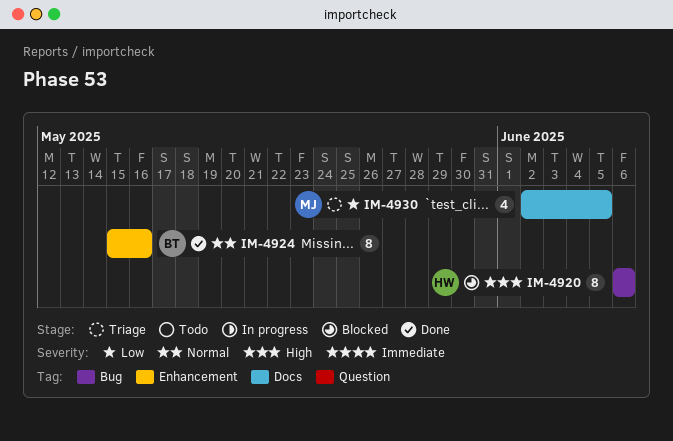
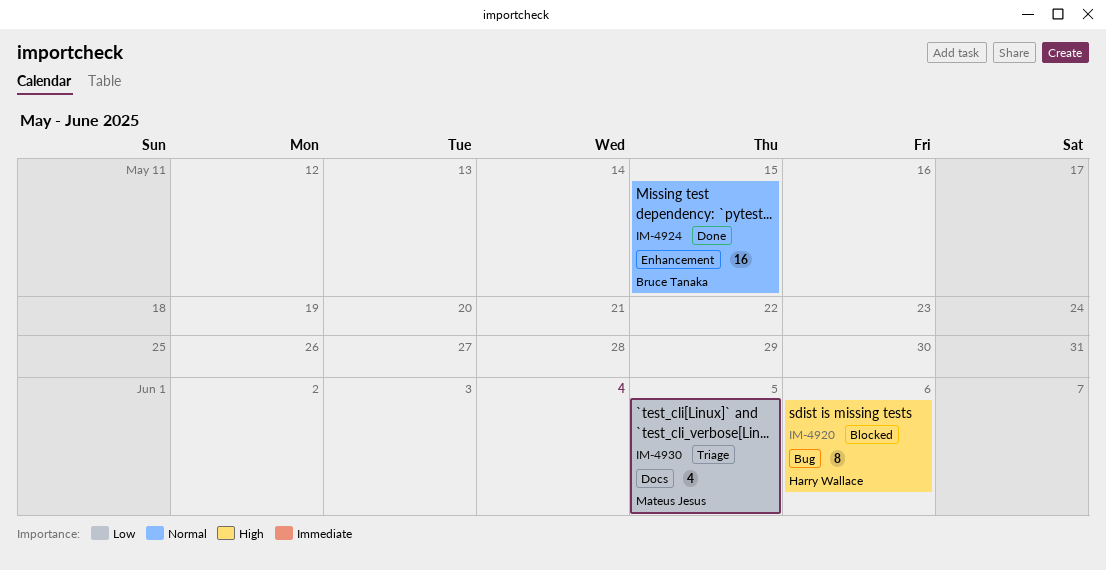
IM-4924, estimate: 8 -> 16
IM-4924, due: May 16 -> May 15

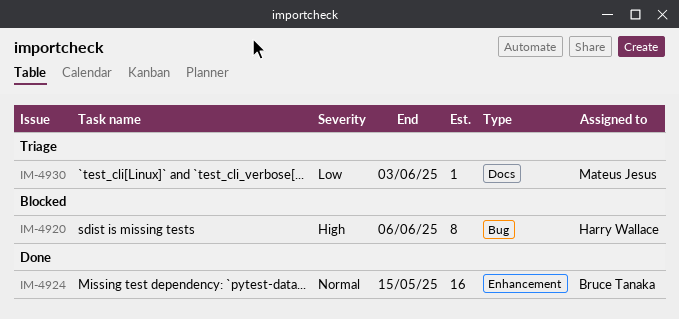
IM-4930, estimate: 4 -> 1
IM-4930, due: Jun 5 -> Jun 3

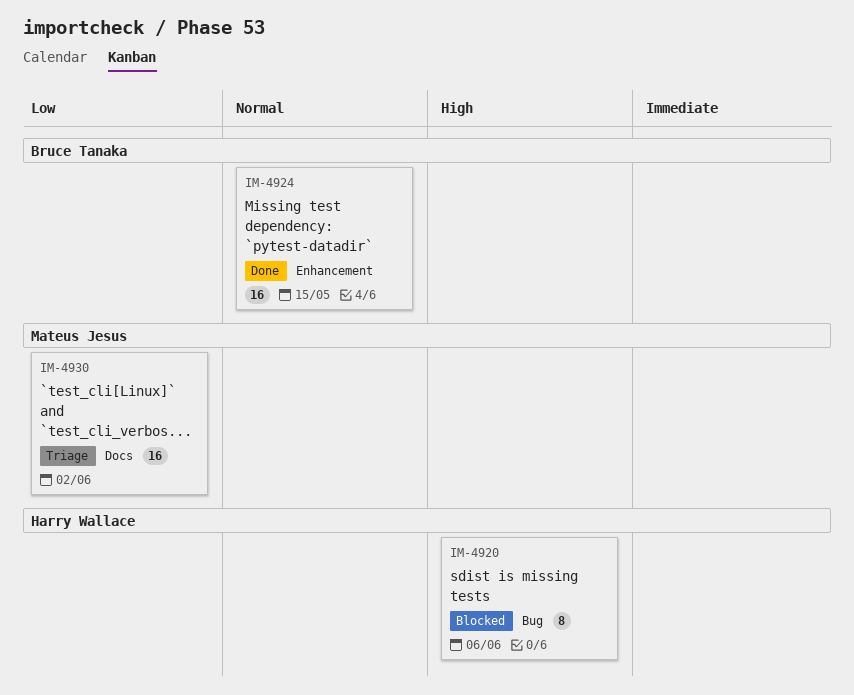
IM-4930, estimate: 1 -> 16
IM-4930, due: Jun 3 -> Jun 2

